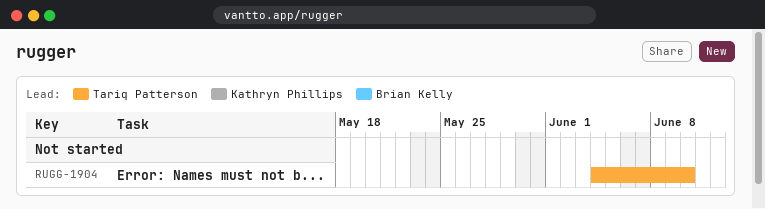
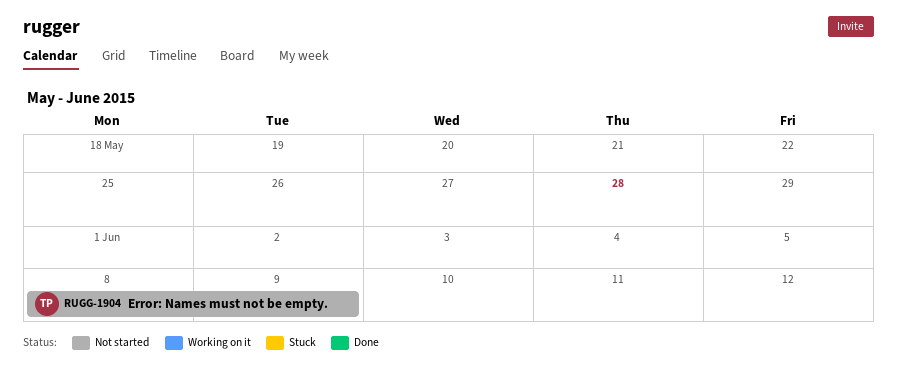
RUGG-1904, start: Jun 4 -> Jun 8
RUGG-1904, due: Jun 10 -> Jun 9

